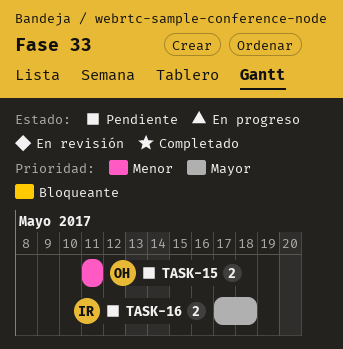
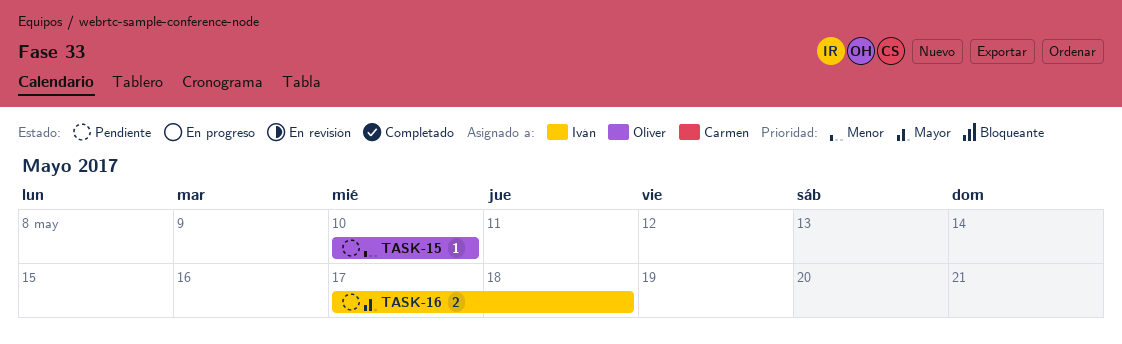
TASK-15, estimate: 2 -> 1
TASK-15, start: May 11 -> May 10
TASK-15, due: May 11 -> May 10

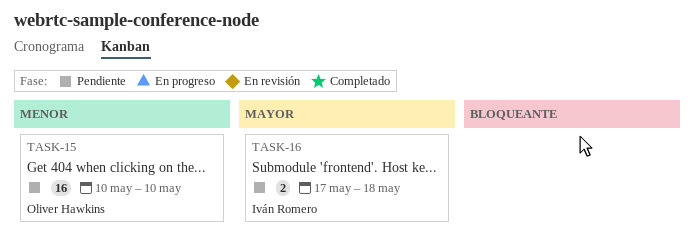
TASK-15, estimate: 1 -> 16

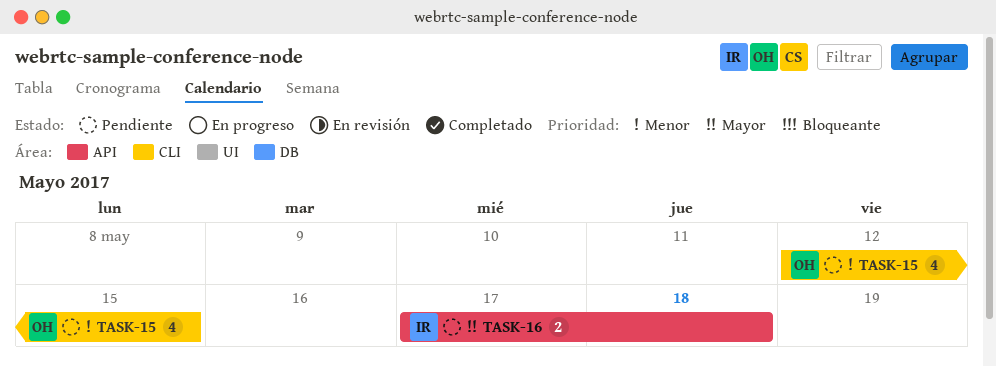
TASK-15, estimate: 16 -> 4
TASK-15, start: May 10 -> May 12
TASK-15, due: May 10 -> May 15

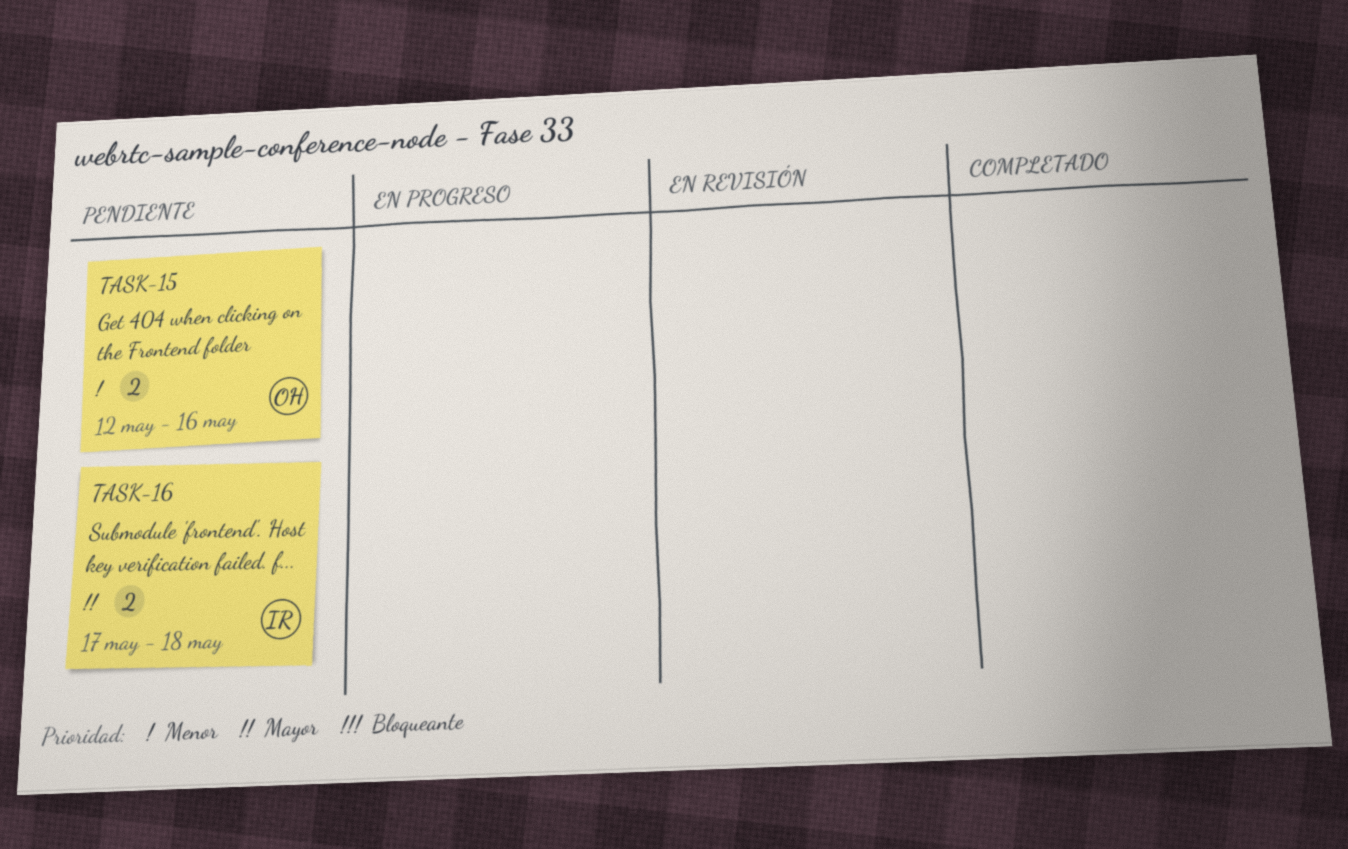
TASK-15, estimate: 4 -> 2
TASK-15, due: May 15 -> May 16

